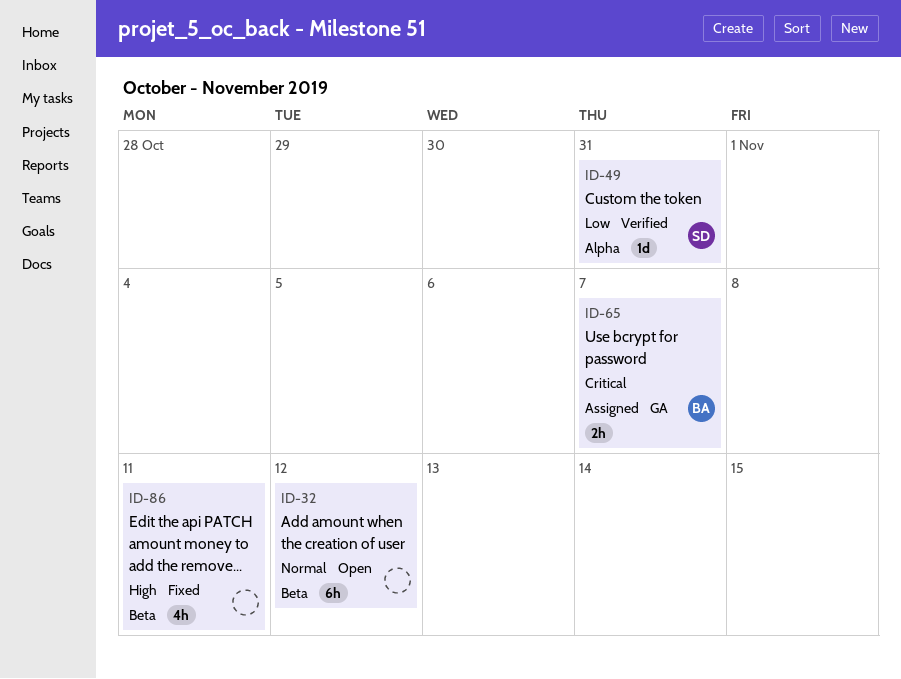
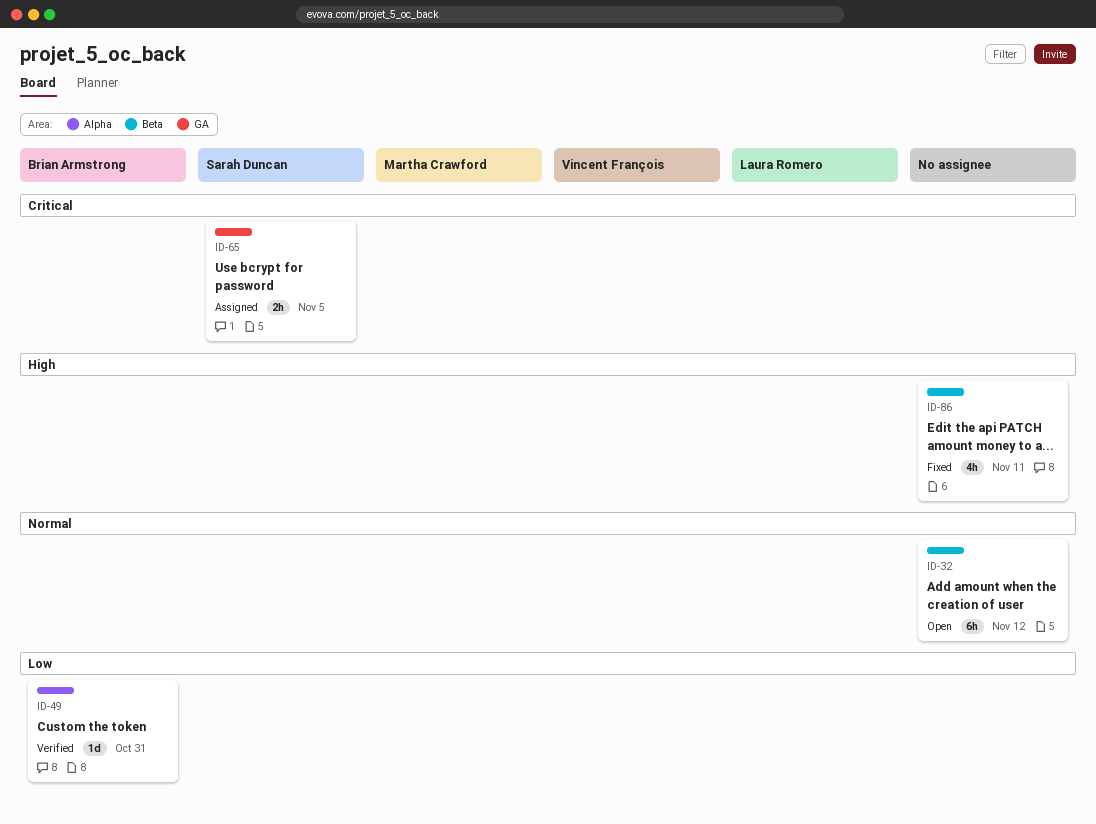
ID-49, owner: Sarah Duncan -> Brian Armstrong
ID-65, owner: Brian Armstrong -> Sarah Duncan
ID-65, due: Nov 7 -> Nov 5

